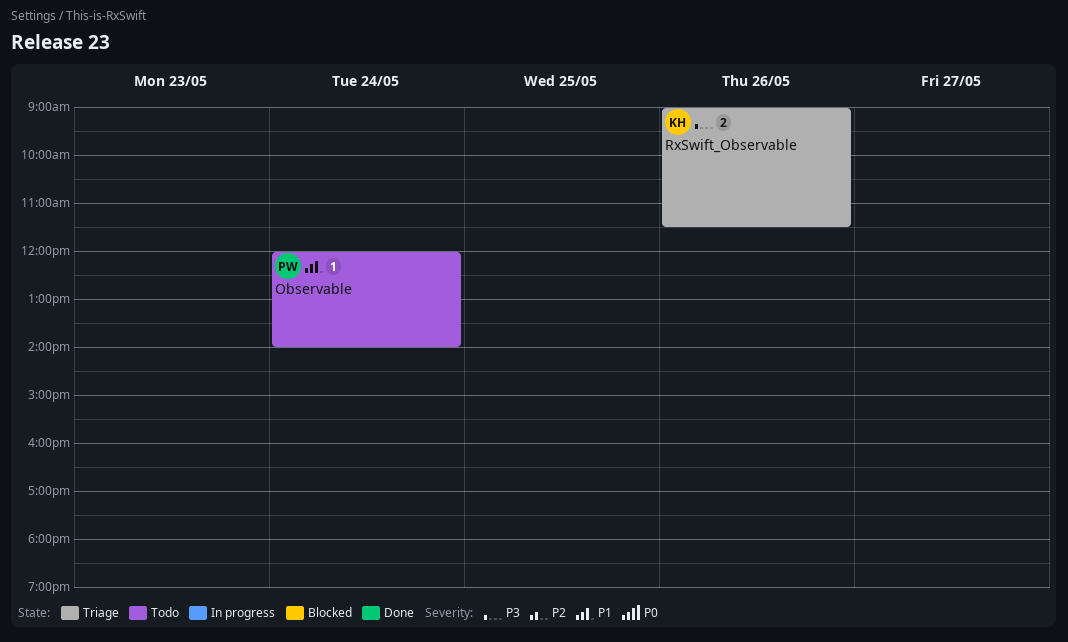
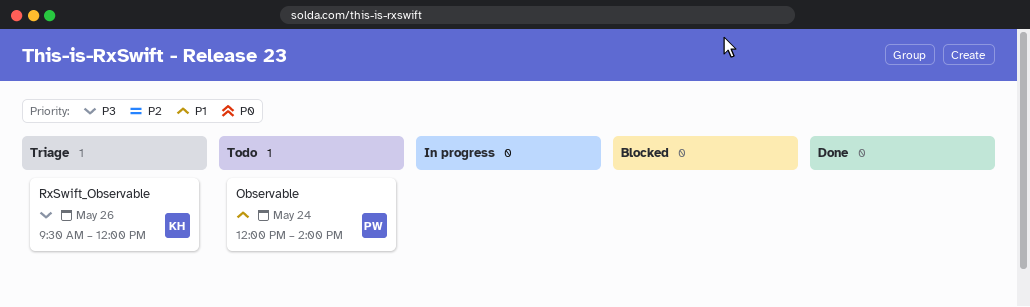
RxSwift_Observable, begins: 09:00 -> 09:30
RxSwift_Observable, ends: 11:30 -> 12:00

